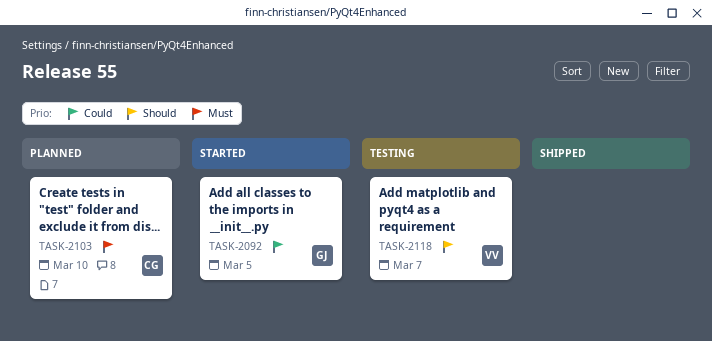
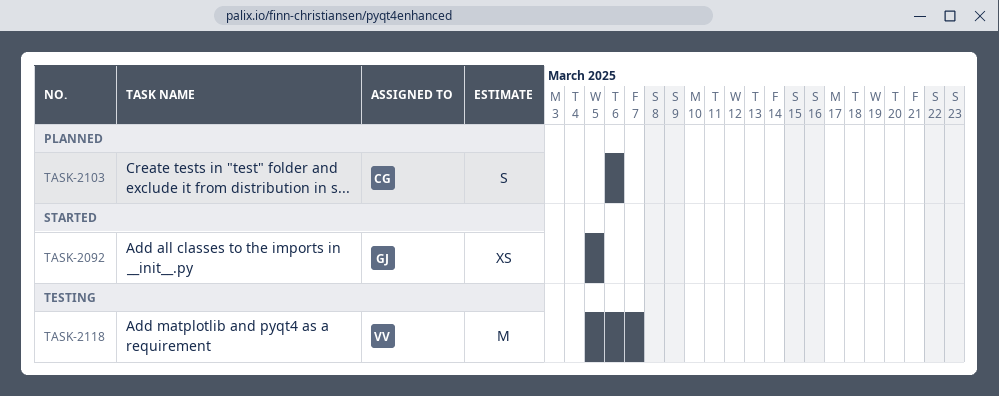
TASK-2103, due: Mar 10 -> Mar 6

